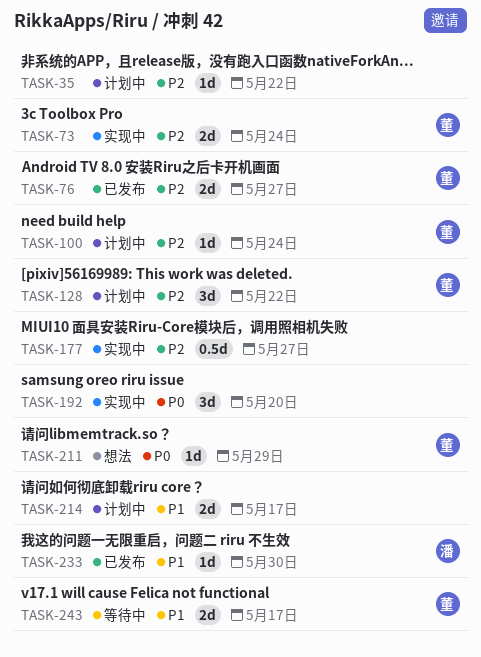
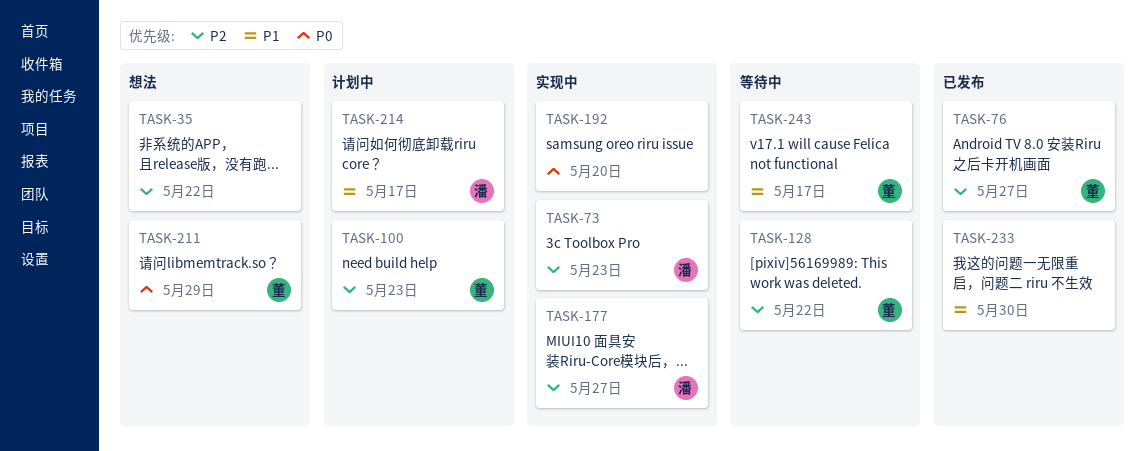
TASK-35, status: 计划中 -> 想法
TASK-73, owner: 董 -> 潘
TASK-73, due: May 24 -> May 23
TASK-100, due: May 24 -> May 23
TASK-128, status: 计划中 -> 等待中
TASK-177, owner: none -> 潘
TASK-214, owner: none -> 潘
TASK-233, owner: 潘 -> none

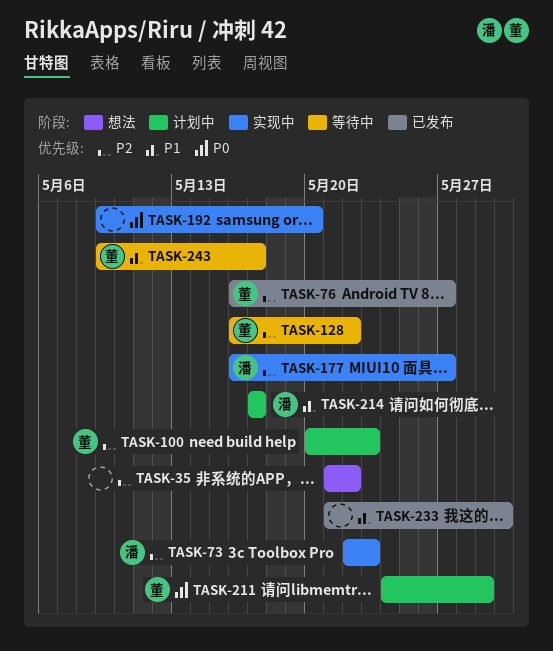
TASK-211, status: 想法 -> 计划中

